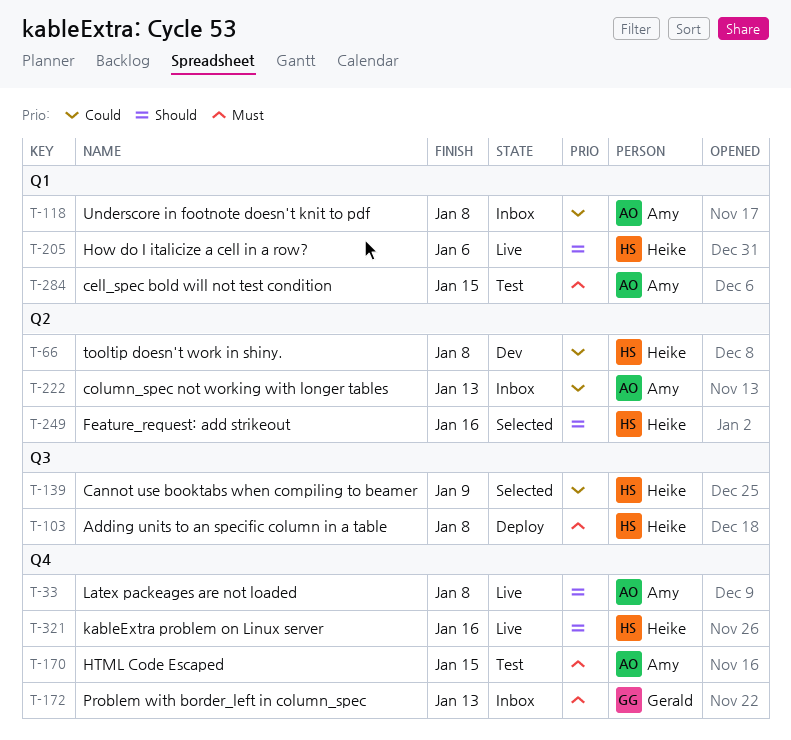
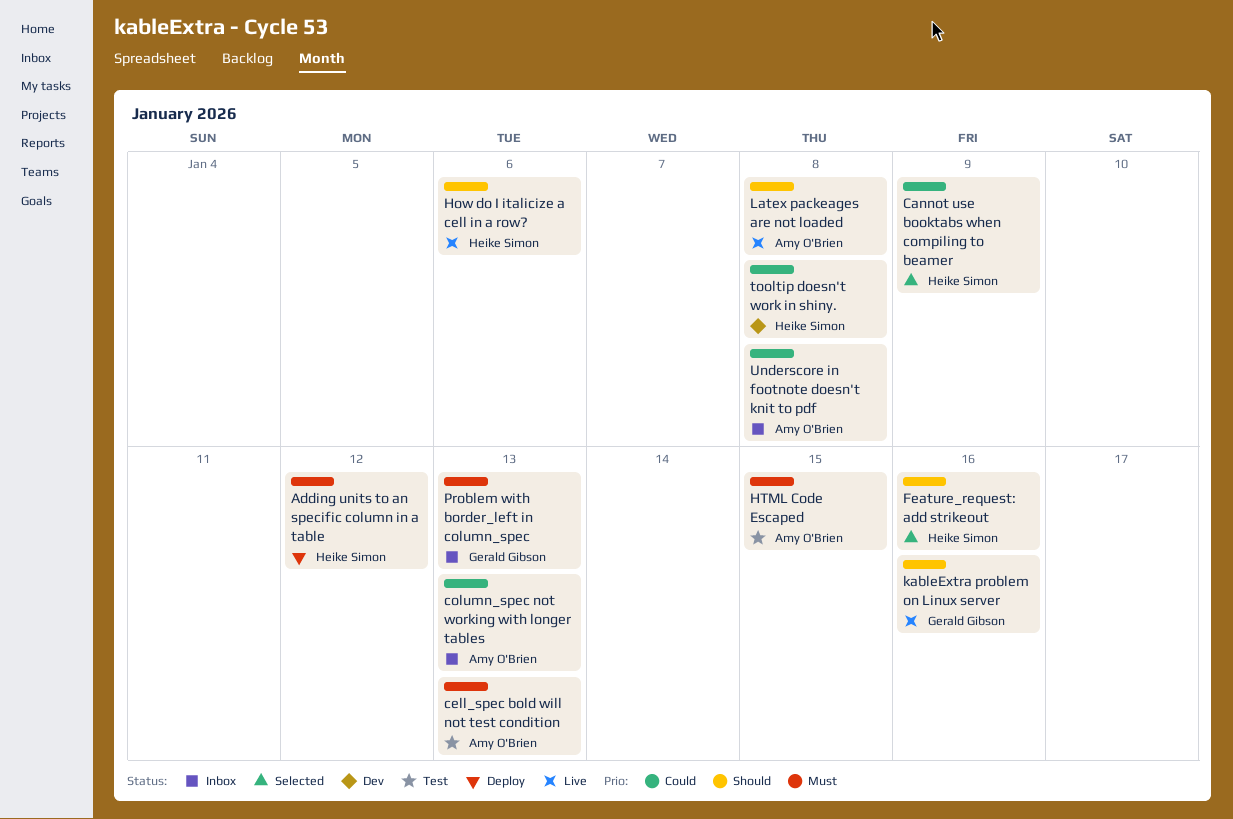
Adding units to an specific column in a table, due: Jan 8 -> Jan 12
cell_spec bold will not test condition, due: Jan 15 -> Jan 13
kableExtra problem on Linux server, owner: Heike Simon -> Gerald Gibson

